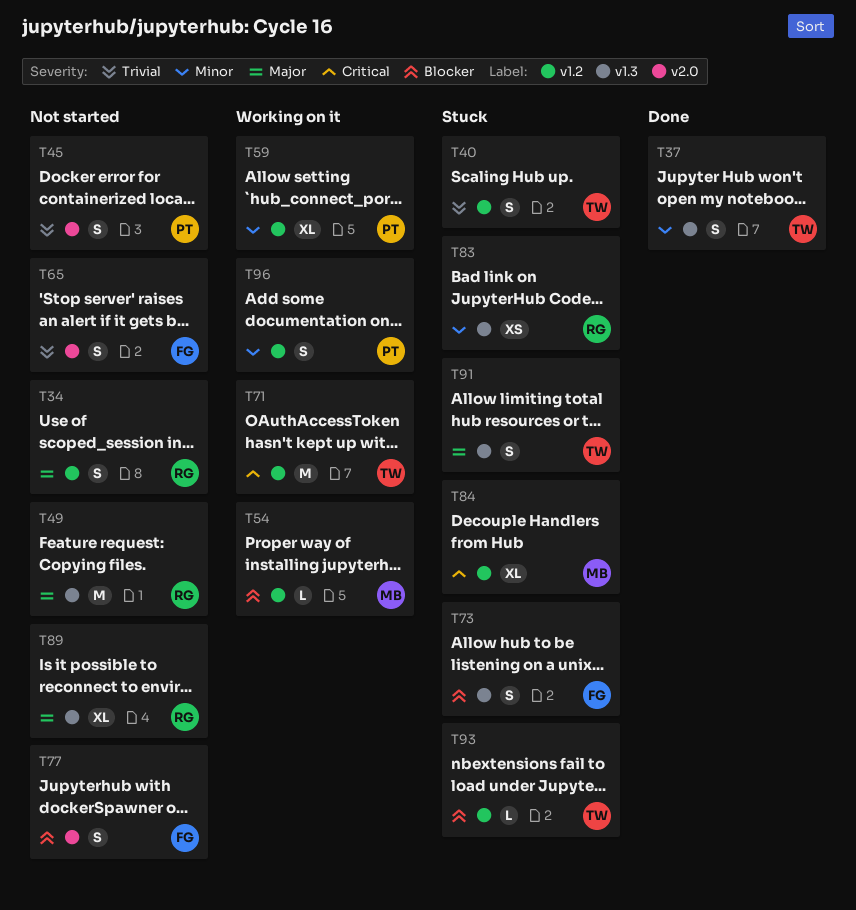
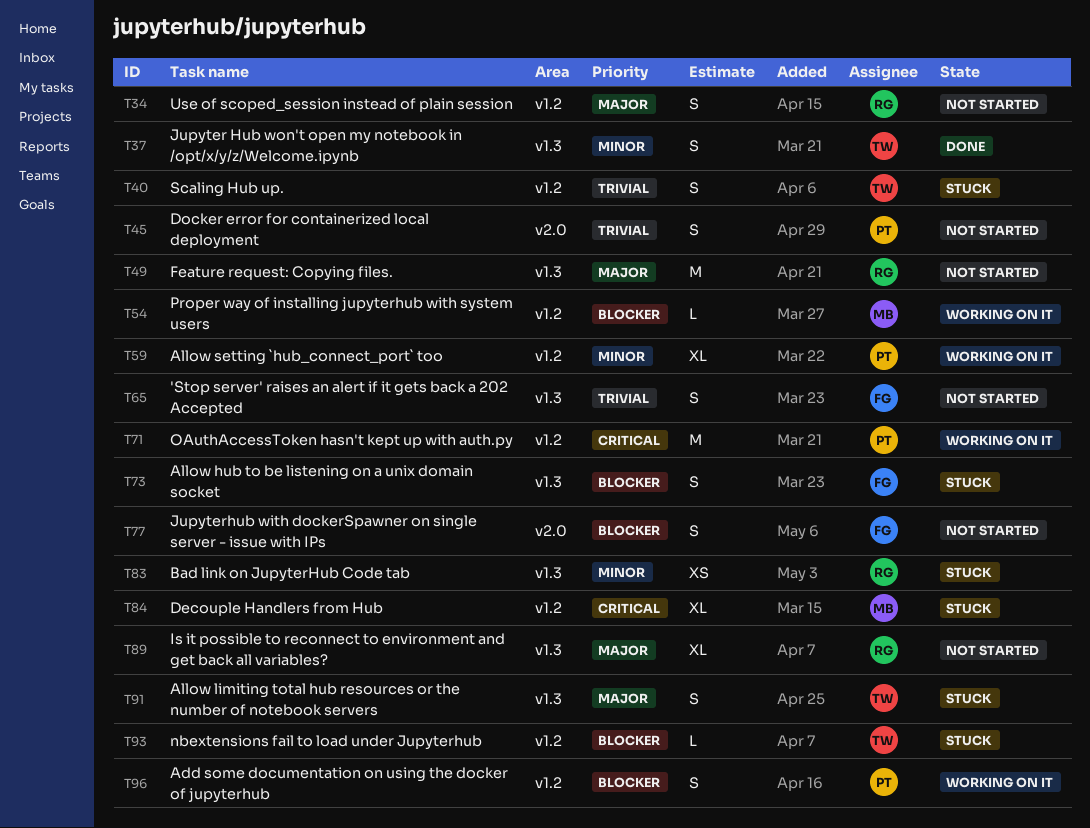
T65, label: v2.0 -> v1.3
T71, owner: TW -> PT
T96, priority: Minor -> Blocker

